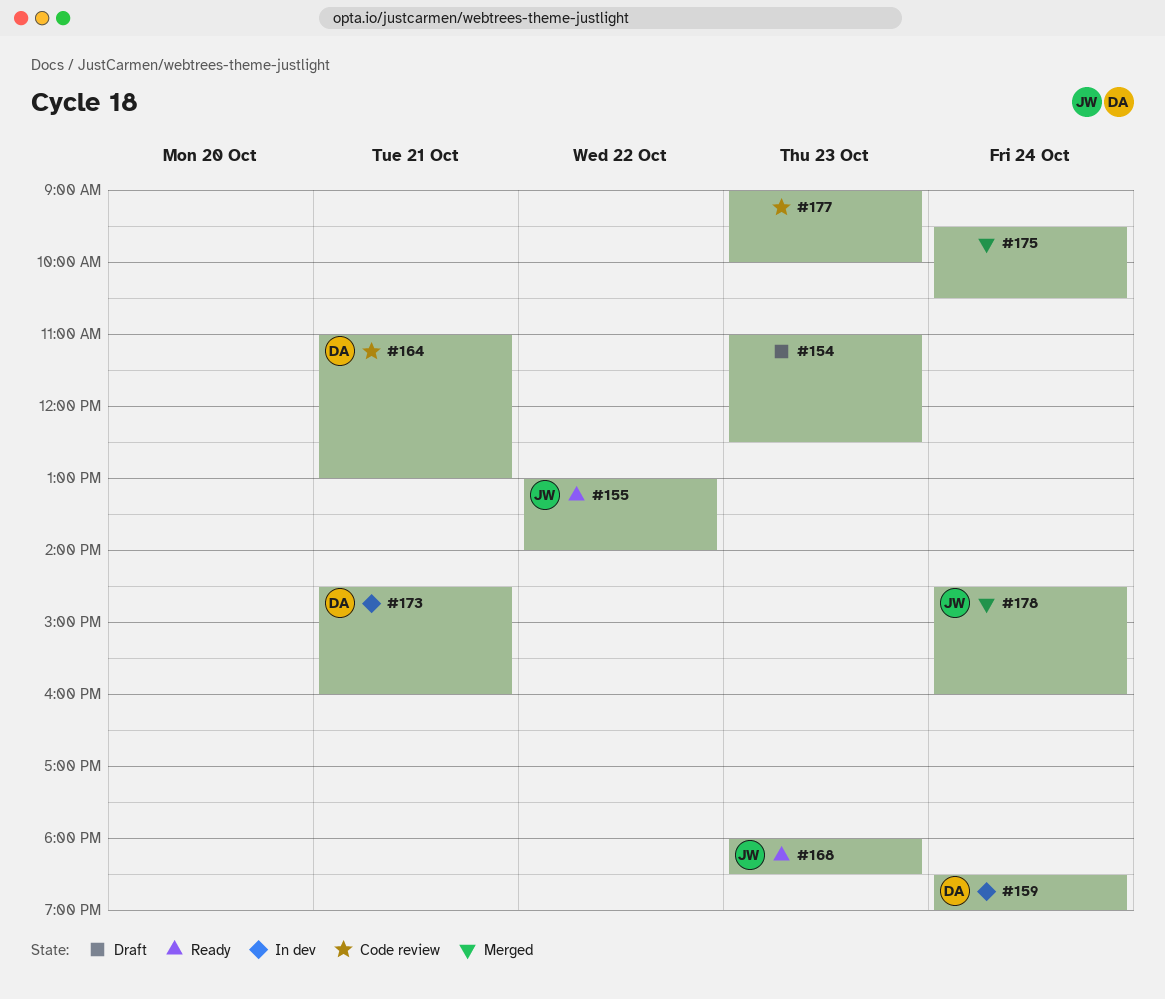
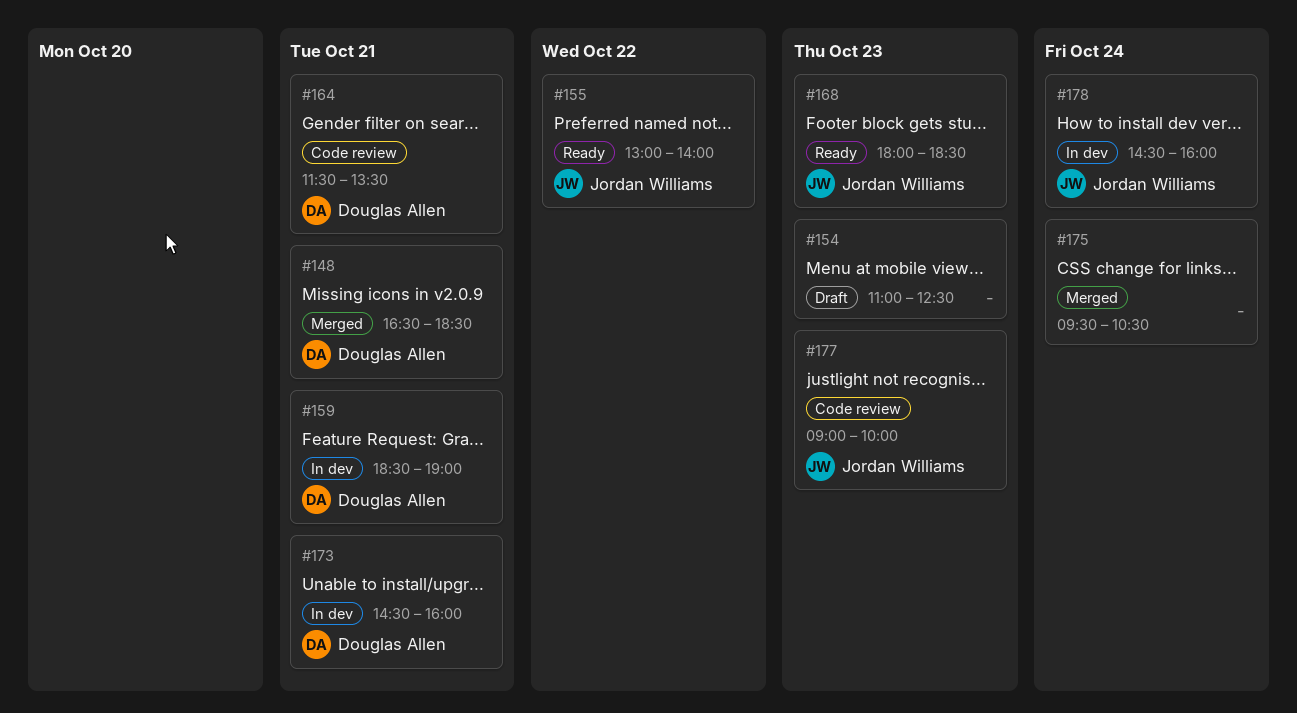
#148: none -> present
#159, day: Oct 24 -> Oct 21
#164, begins: 11:00 -> 11:30
#164, ends: 13:00 -> 13:30
#177, owner: none -> Jordan Williams
#178, status: Merged -> In dev

